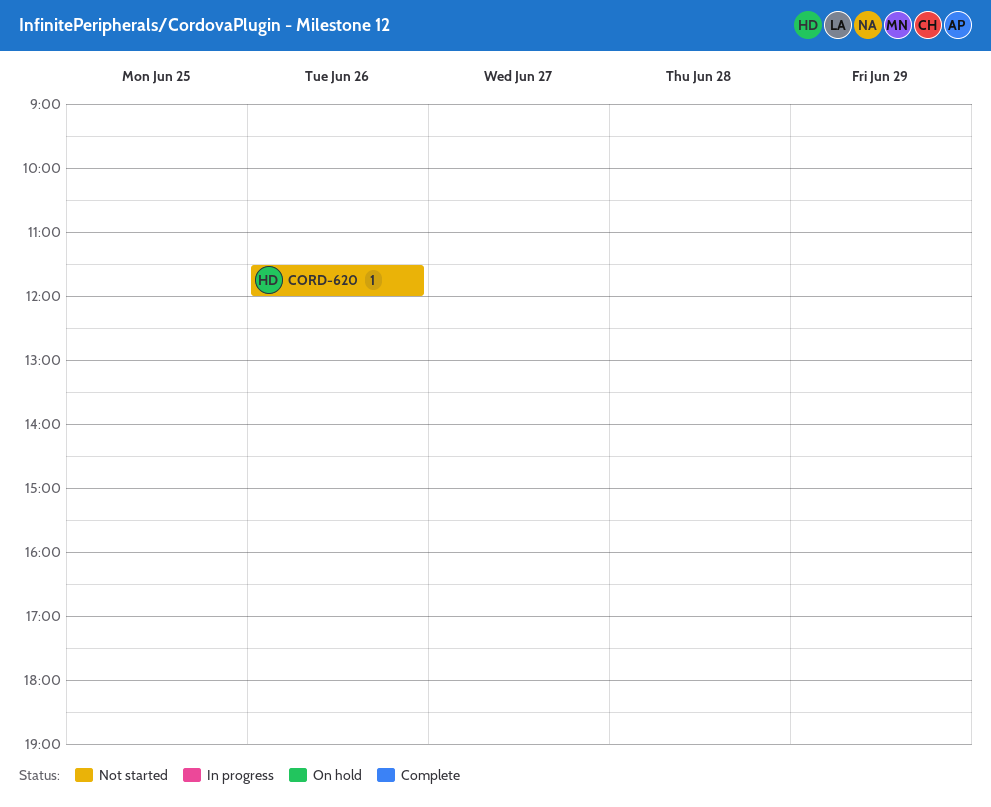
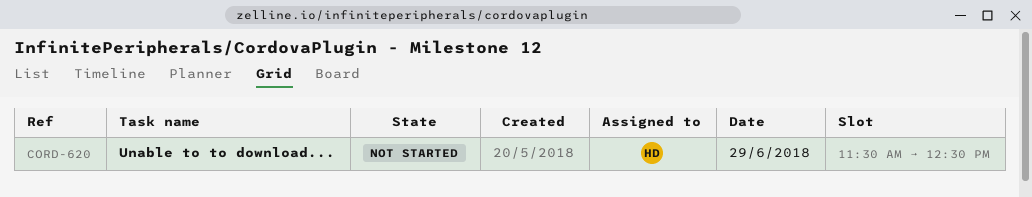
CORD-620, day: Jun 26 -> Jun 29
CORD-620, ends: 12:00 -> 12:30

